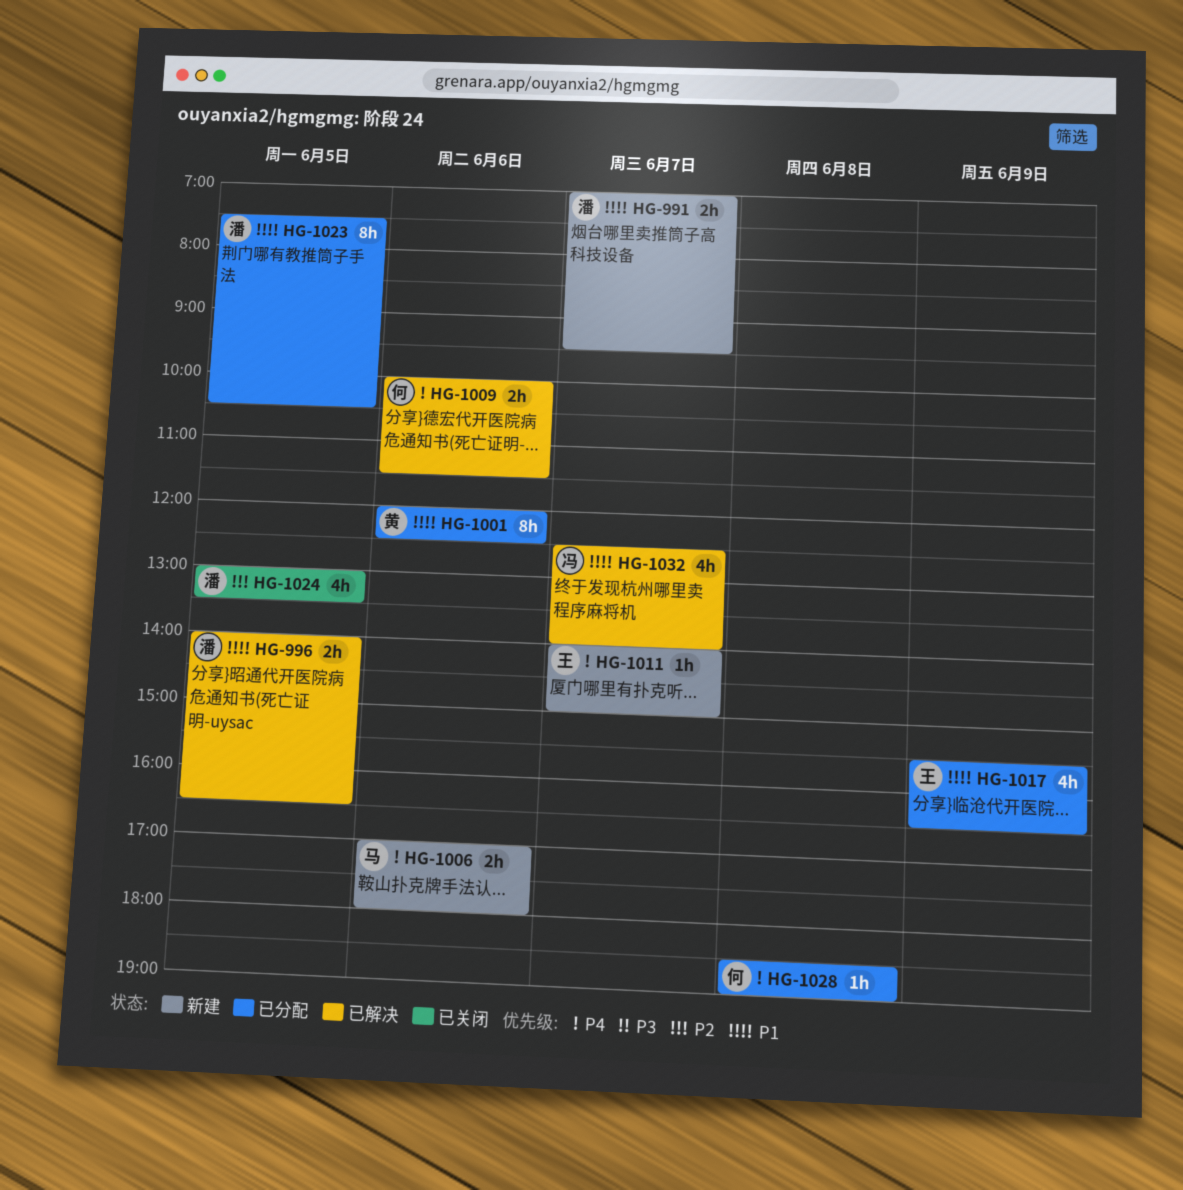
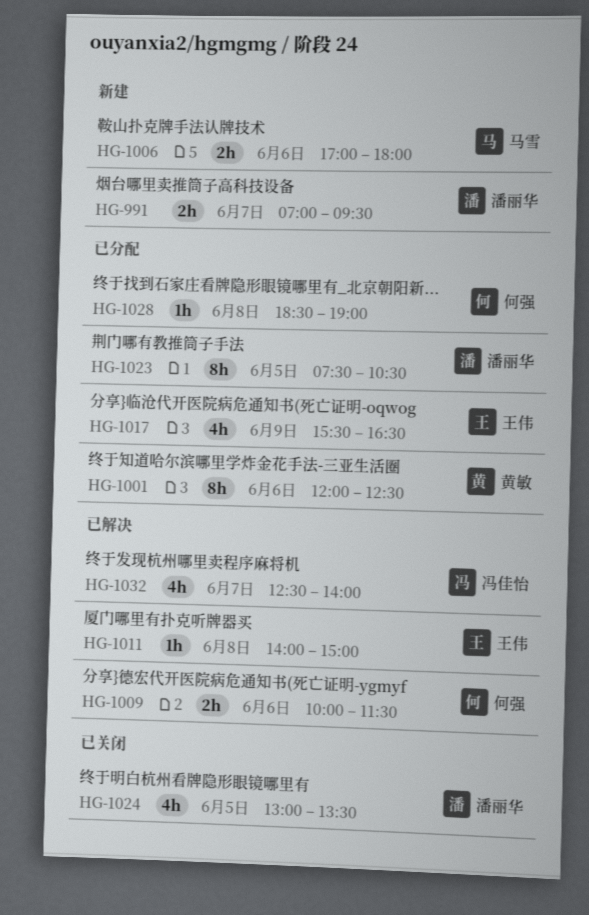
HG-996: present -> none
HG-1011, status: 新建 -> 已解决
HG-1011, day: Jun 7 -> Jun 8

